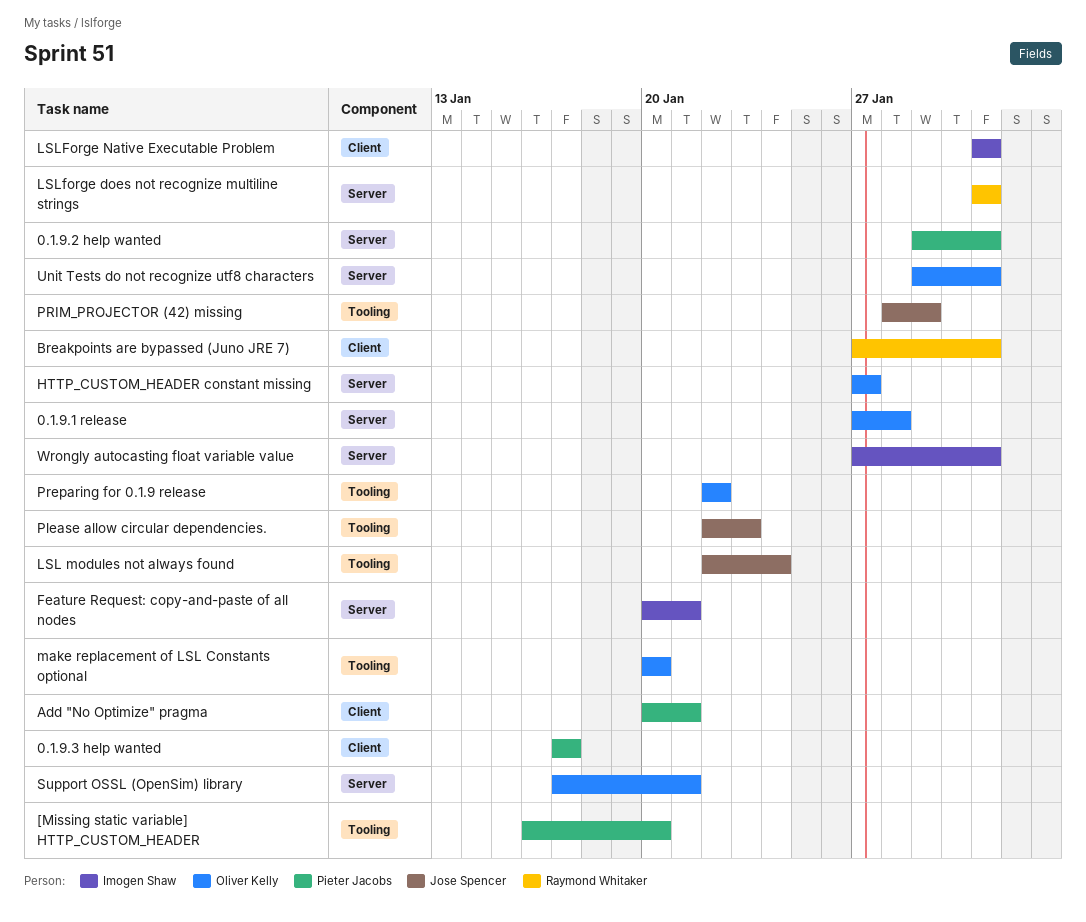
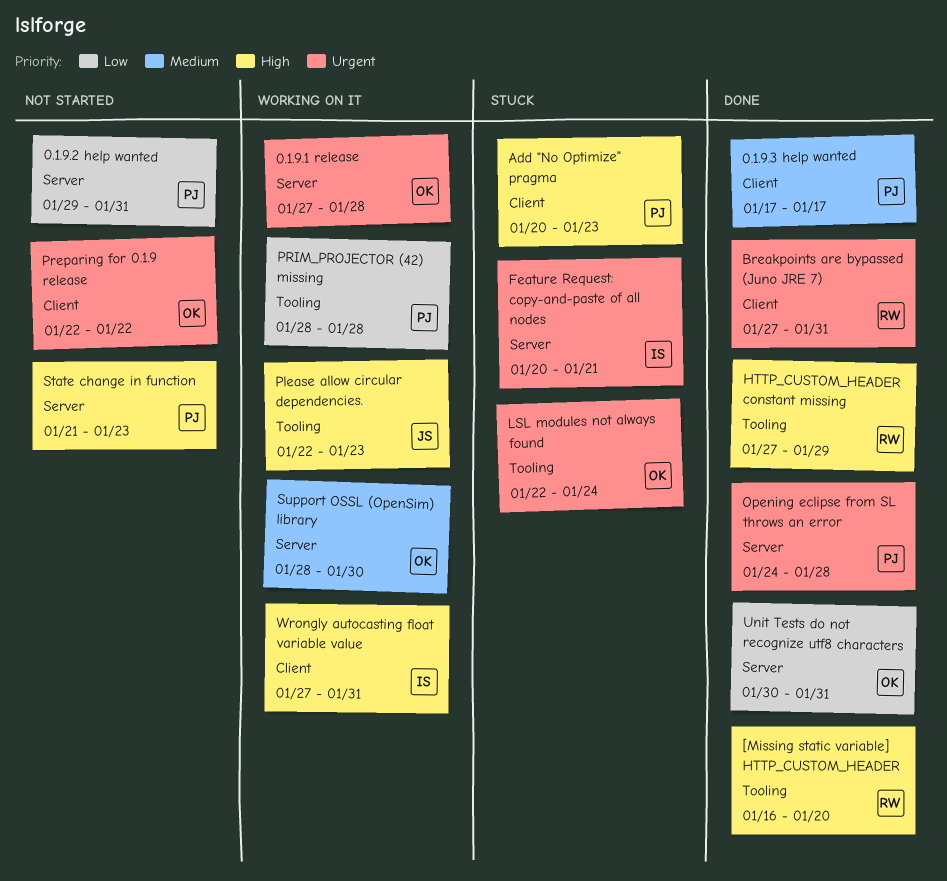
[Missing static variable] HTTP_CUSTOM_HEADER, owner: Pieter Jacobs -> Raymond Whitaker
Add "No Optimize" pragma, due: Jan 21 -> Jan 23
HTTP_CUSTOM_HEADER constant missing, owner: Oliver Kelly -> Raymond Whitaker
HTTP_CUSTOM_HEADER constant missing, label: Server -> Tooling
HTTP_CUSTOM_HEADER constant missing, due: Jan 27 -> Jan 29
LSL modules not always found, owner: Jose Spencer -> Oliver Kelly
LSLforge does not recognize multiline strings: present -> none
LSLForge Native Executable Problem: present -> none
make replacement of LSL Constants optional: present -> none
Opening eclipse from SL throws an error: none -> present
Preparing for 0.1.9 release, label: Tooling -> Client
PRIM_PROJECTOR (42) missing, owner: Jose Spencer -> Pieter Jacobs
PRIM_PROJECTOR (42) missing, due: Jan 29 -> Jan 28
State change in function: none -> present
Support OSSL (OpenSim) library, start: Jan 17 -> Jan 28
Support OSSL (OpenSim) library, due: Jan 21 -> Jan 30
Unit Tests do not recognize utf8 characters, start: Jan 29 -> Jan 30
Wrongly autocasting float variable value, label: Server -> Client

